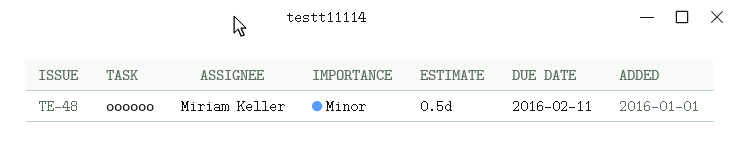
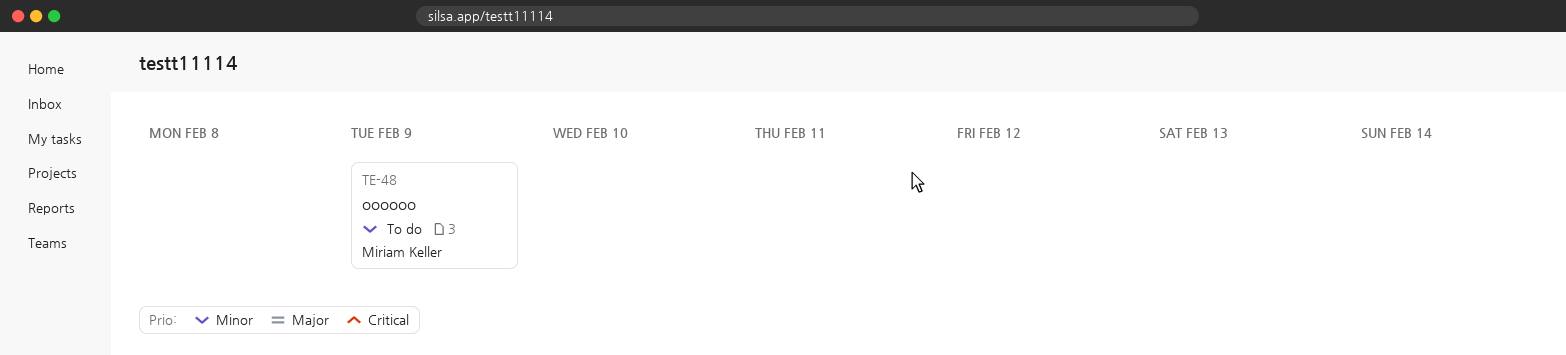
TE-48, due: Feb 11 -> Feb 9

